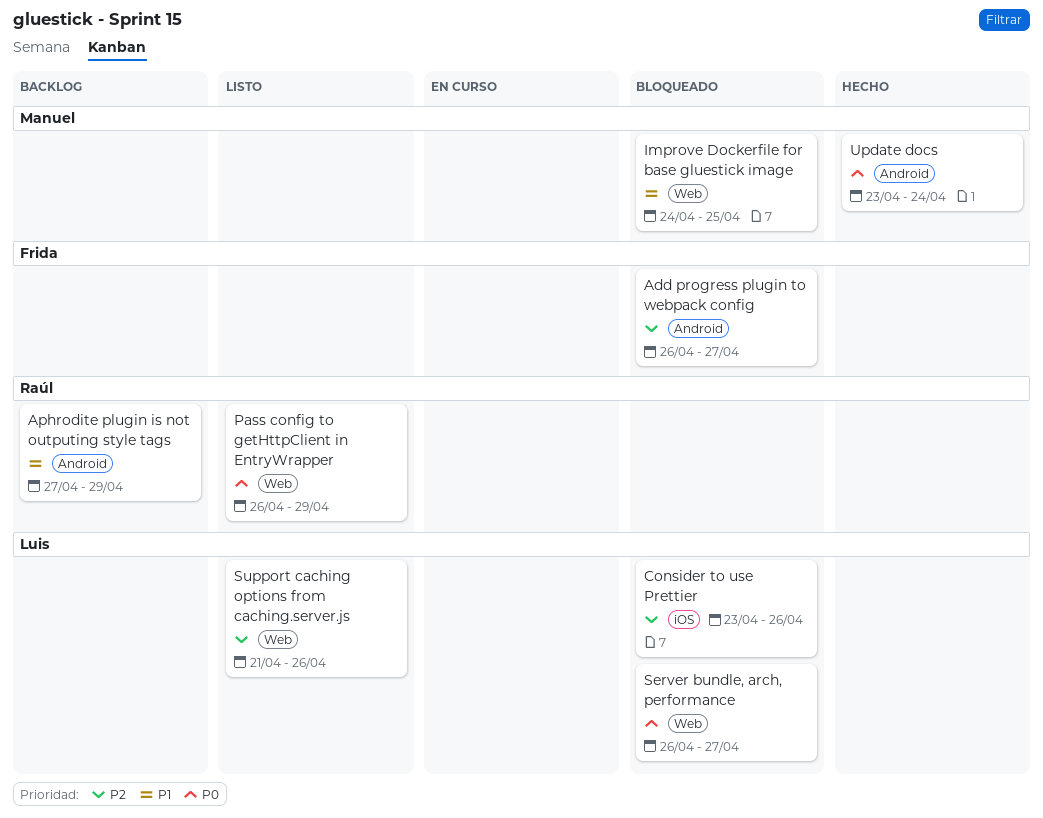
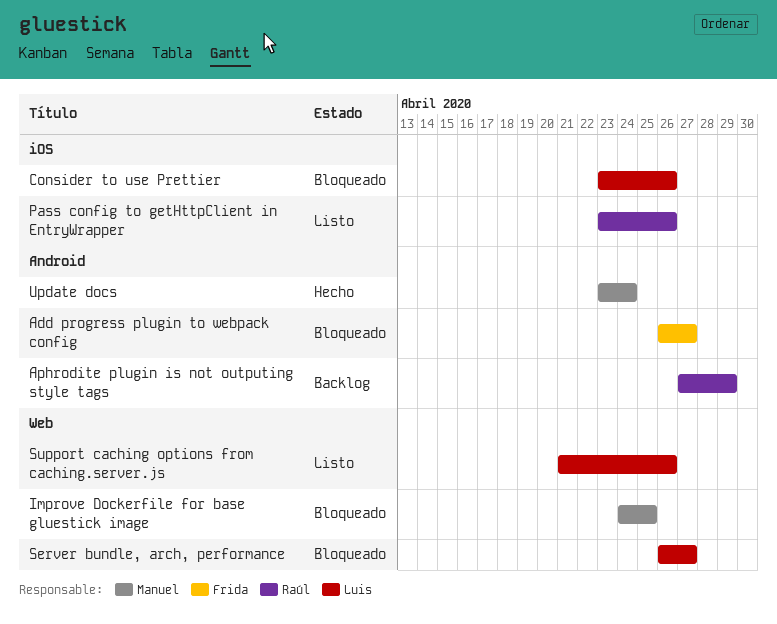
Pass config to getHttpClient in EntryWrapper, label: Web -> iOS
Pass config to getHttpClient in EntryWrapper, start: Apr 26 -> Apr 23
Pass config to getHttpClient in EntryWrapper, due: Apr 29 -> Apr 26

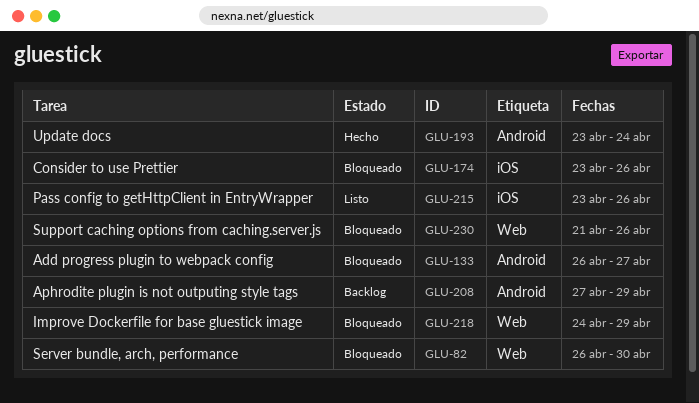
Improve Dockerfile for base gluestick image, due: Apr 25 -> Apr 29
Server bundle, arch, performance, due: Apr 27 -> Apr 30
Support caching options from caching.server.js, status: Listo -> Bloqueado

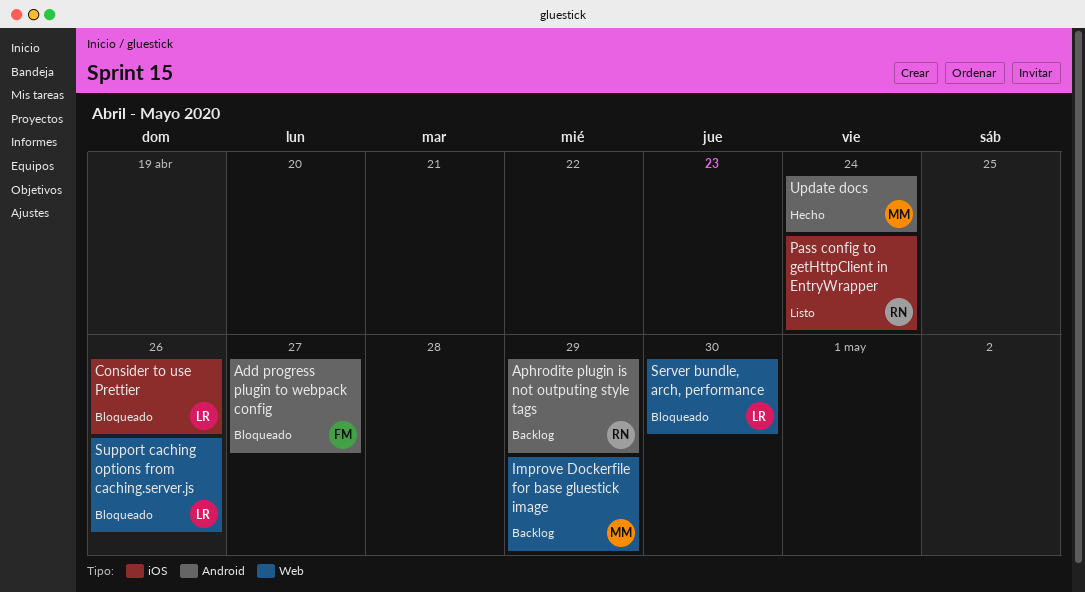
Improve Dockerfile for base gluestick image, status: Bloqueado -> Backlog
Pass config to getHttpClient in EntryWrapper, due: Apr 26 -> Apr 24

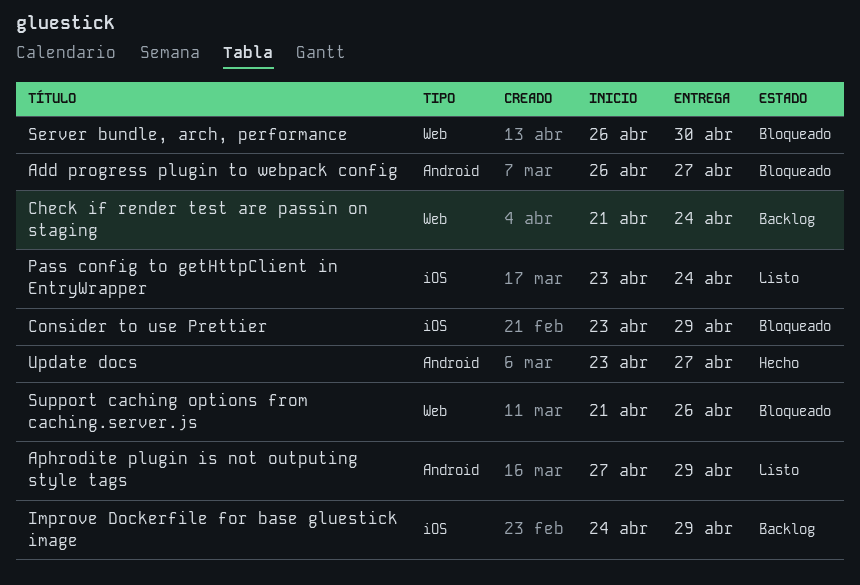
Aphrodite plugin is not outputing style tags, status: Backlog -> Listo
Check if render test are passin on staging: none -> present
Consider to use Prettier, due: Apr 26 -> Apr 29
Improve Dockerfile for base gluestick image, label: Web -> iOS
Update docs, due: Apr 24 -> Apr 27

